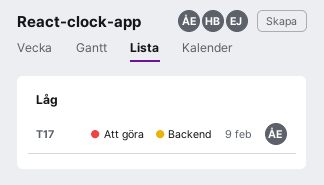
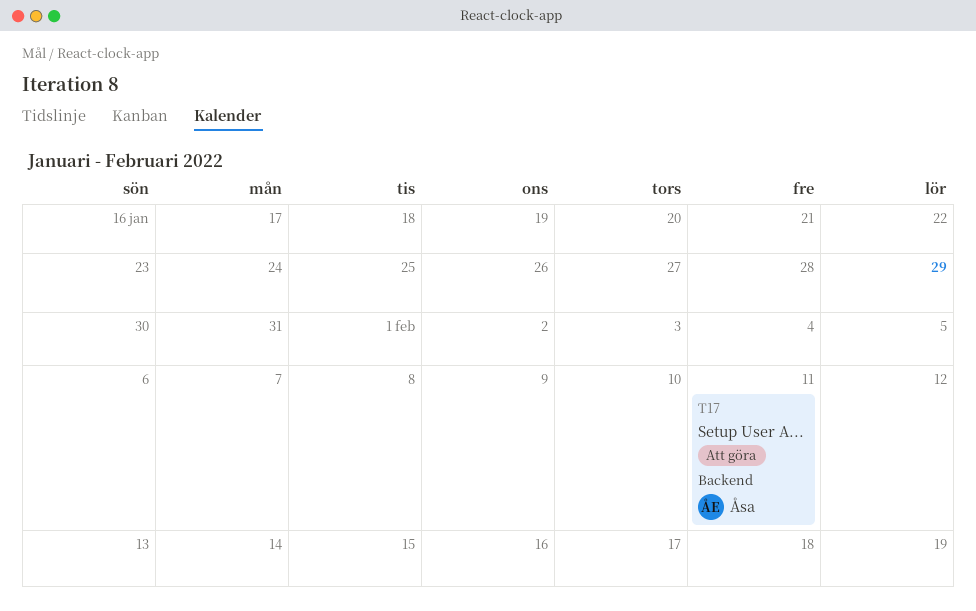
T17, due: Feb 9 -> Feb 11

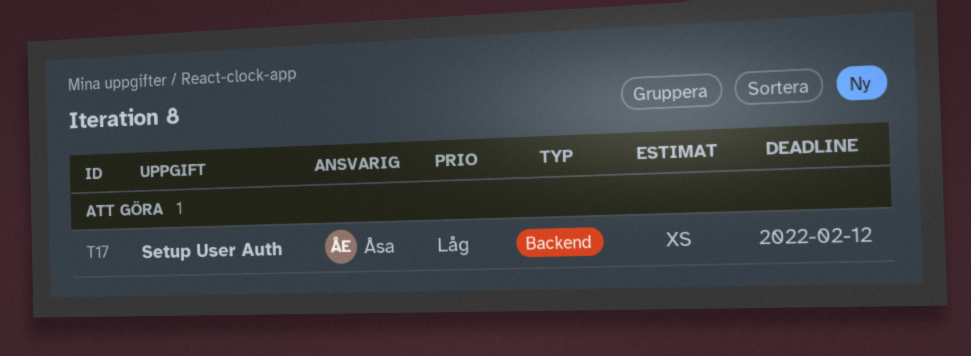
T17, due: Feb 11 -> Feb 12

